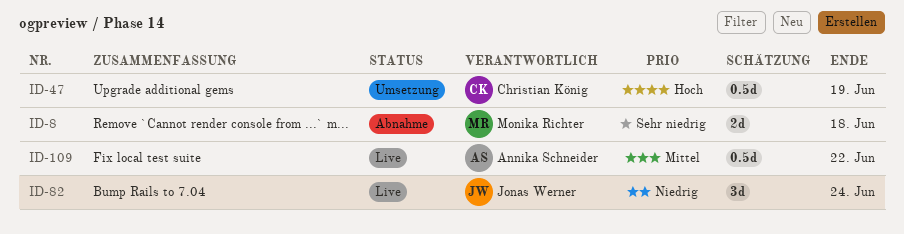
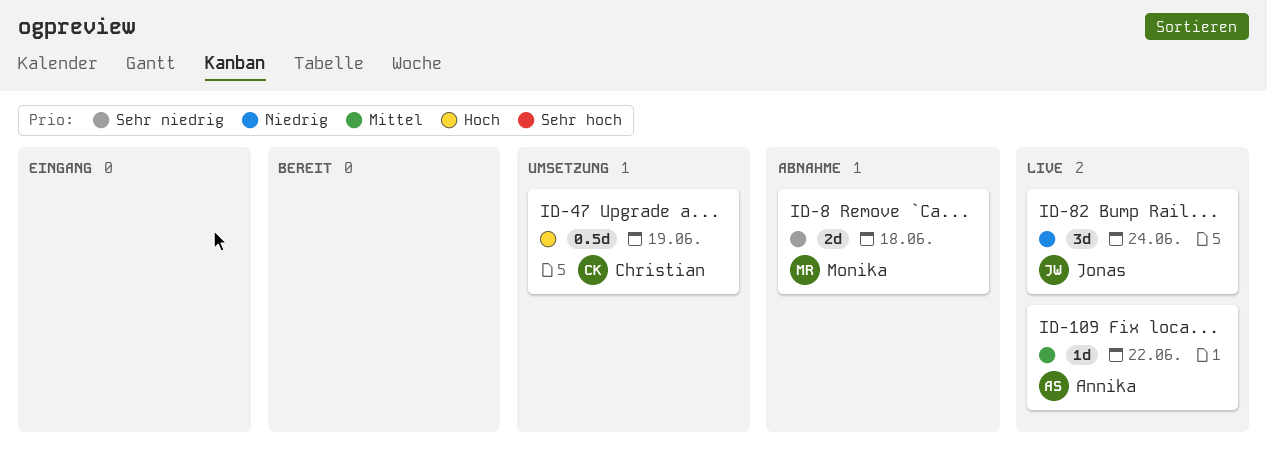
ID-109, estimate: 0.5d -> 1d

